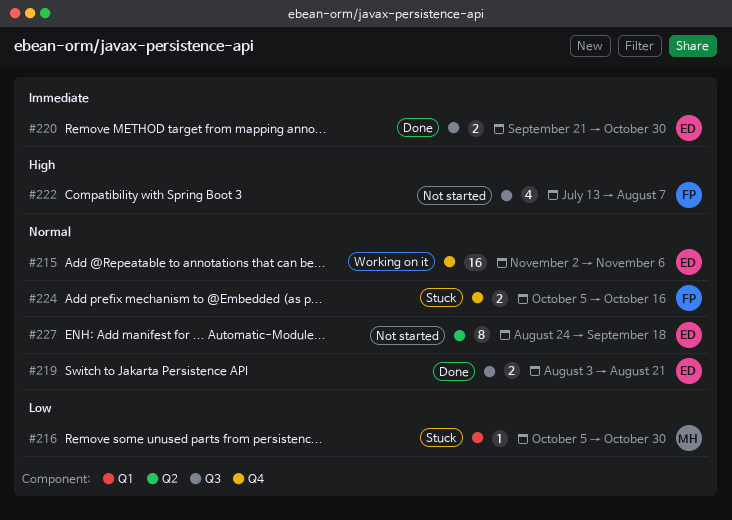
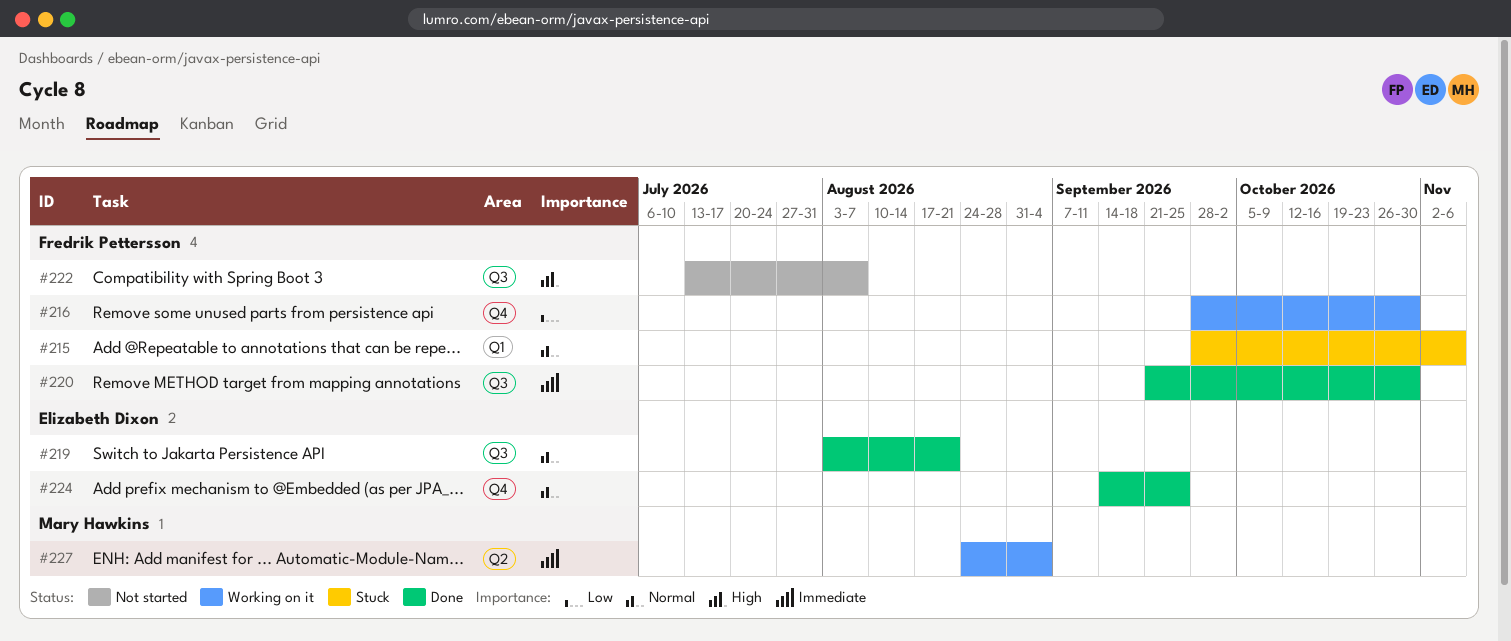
#215, status: Working on it -> Stuck
#215, owner: Elizabeth Dixon -> Fredrik Pettersson
#215, label: Q4 -> Q1
#215, start: Nov 2 -> Sep 28
#216, status: Stuck -> Working on it
#216, owner: Mary Hawkins -> Fredrik Pettersson
#216, label: Q1 -> Q4
#216, start: Oct 5 -> Sep 28
#220, owner: Elizabeth Dixon -> Fredrik Pettersson
#224, status: Stuck -> Done
#224, owner: Fredrik Pettersson -> Elizabeth Dixon
#224, start: Oct 5 -> Sep 14
#224, due: Oct 16 -> Sep 25
#227, status: Not started -> Working on it
#227, owner: Elizabeth Dixon -> Mary Hawkins
#227, priority: Normal -> Immediate
#227, due: Sep 18 -> Sep 4

